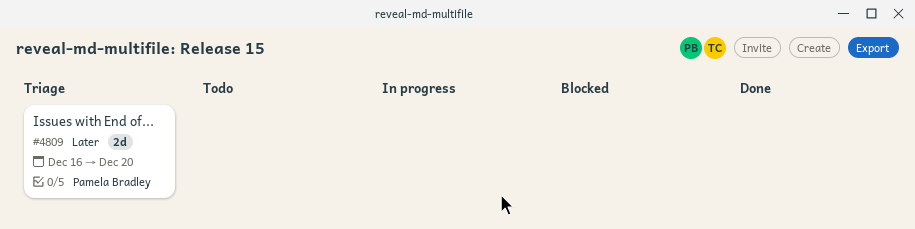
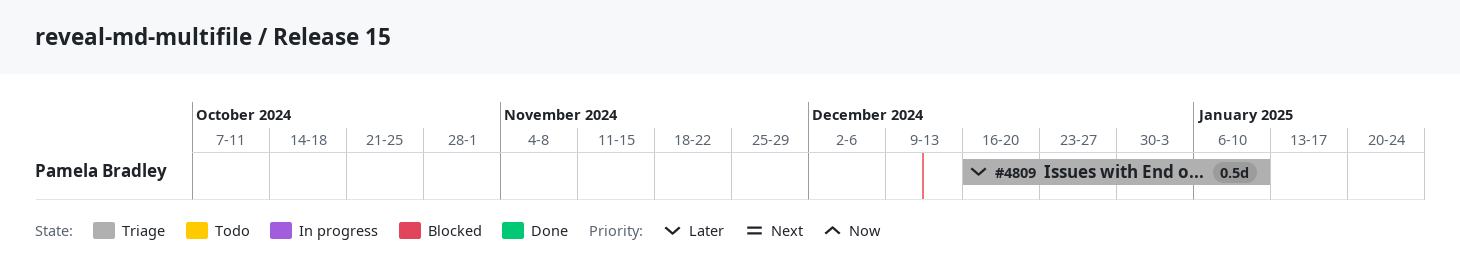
#4809, estimate: 2d -> 0.5d
#4809, due: Dec 20 -> Jan 10

